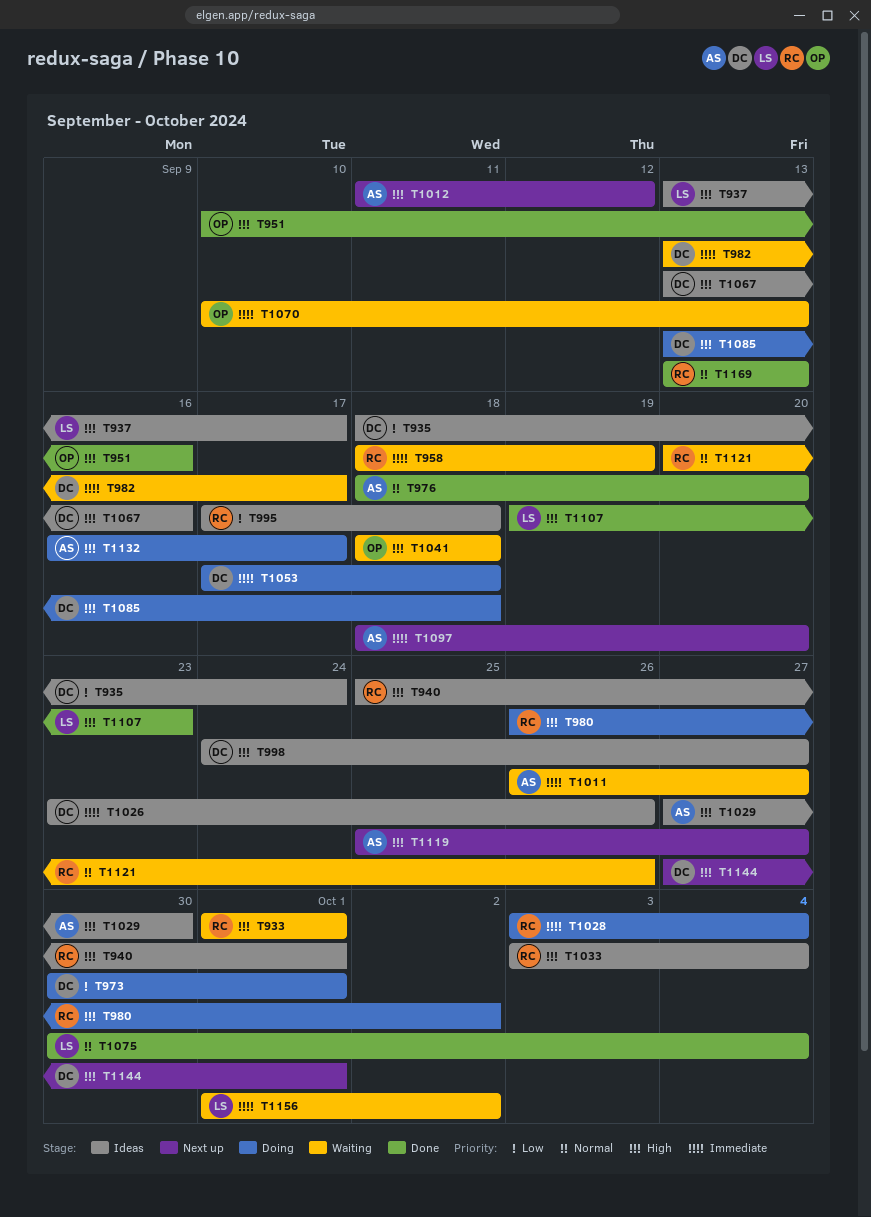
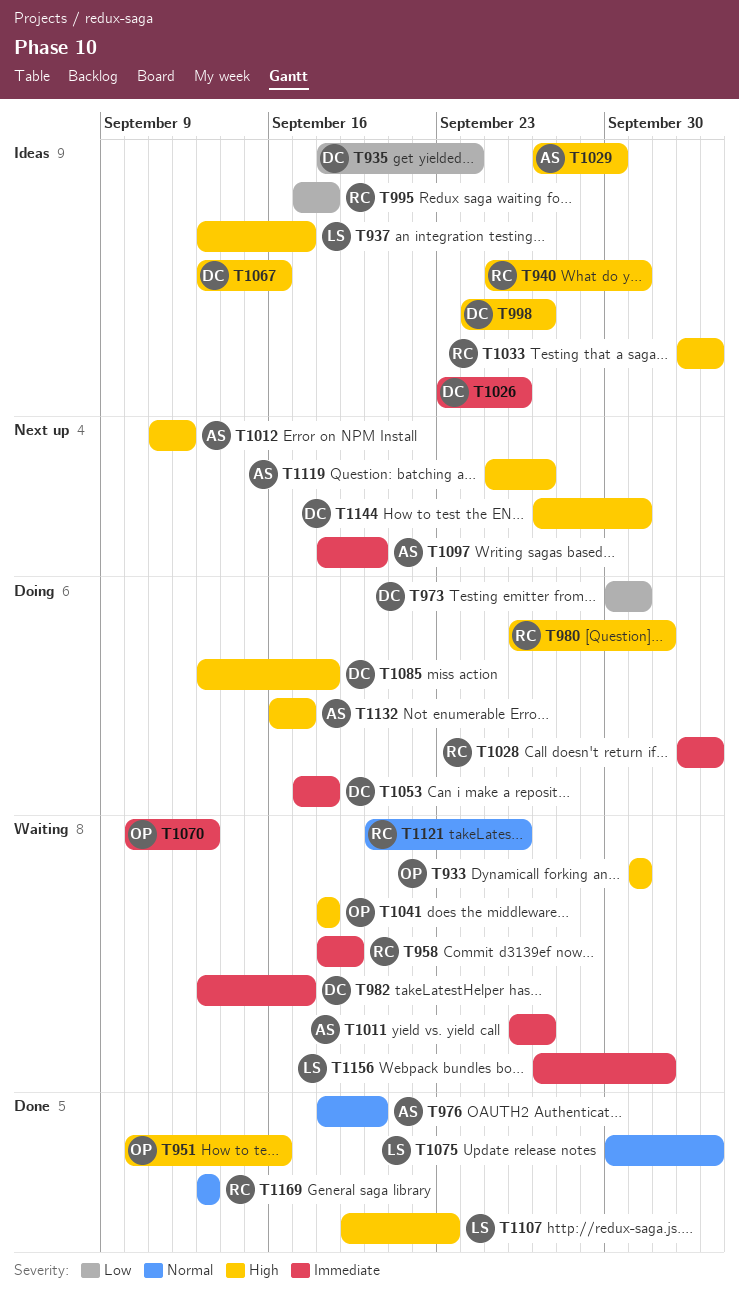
T933, owner: RC -> OP
T1156, start: Oct 1 -> Sep 27

